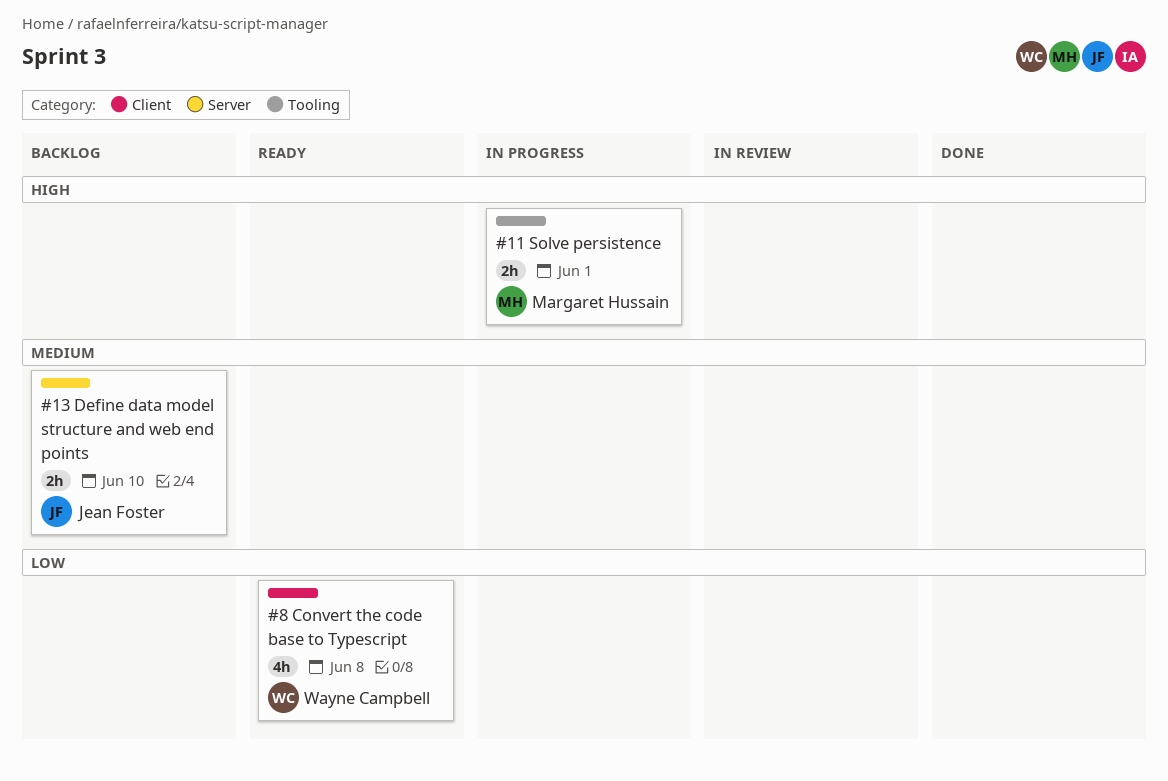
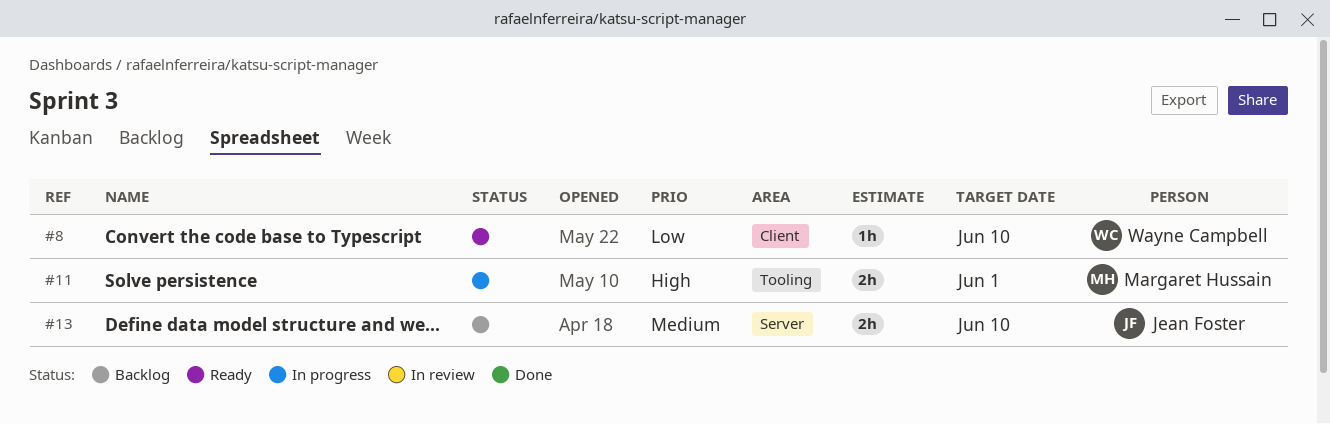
#8, estimate: 4h -> 1h
#8, due: Jun 8 -> Jun 10

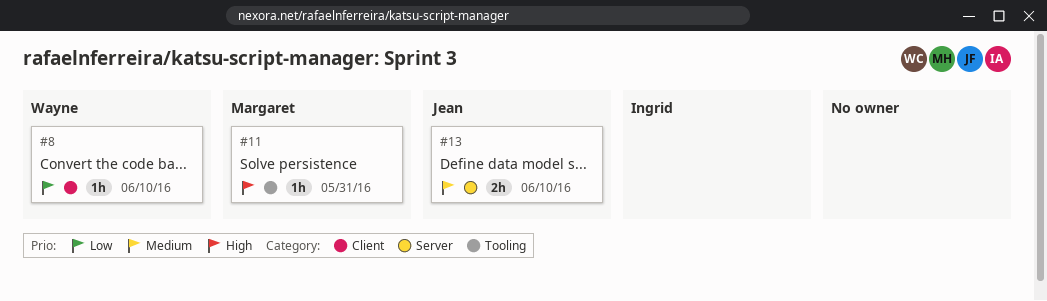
#11, estimate: 2h -> 1h
#11, due: Jun 1 -> May 31

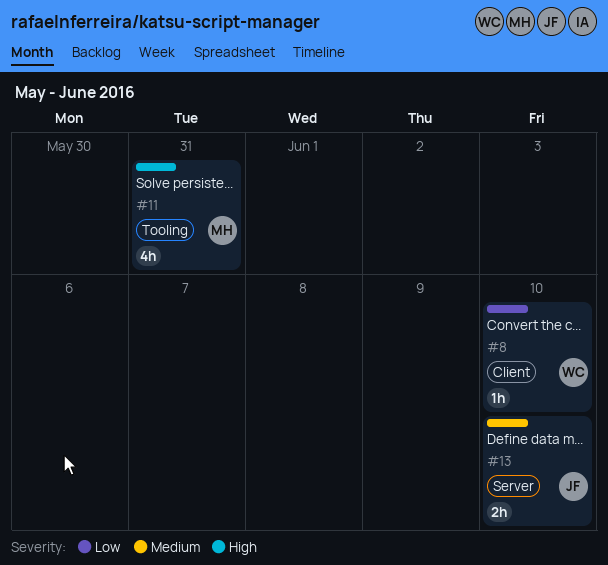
#11, estimate: 1h -> 4h

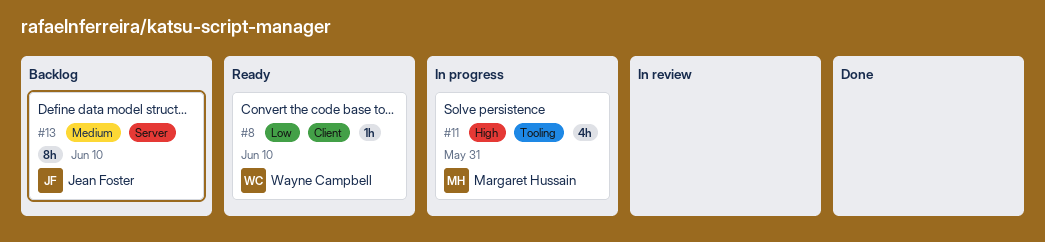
#13, estimate: 2h -> 8h

